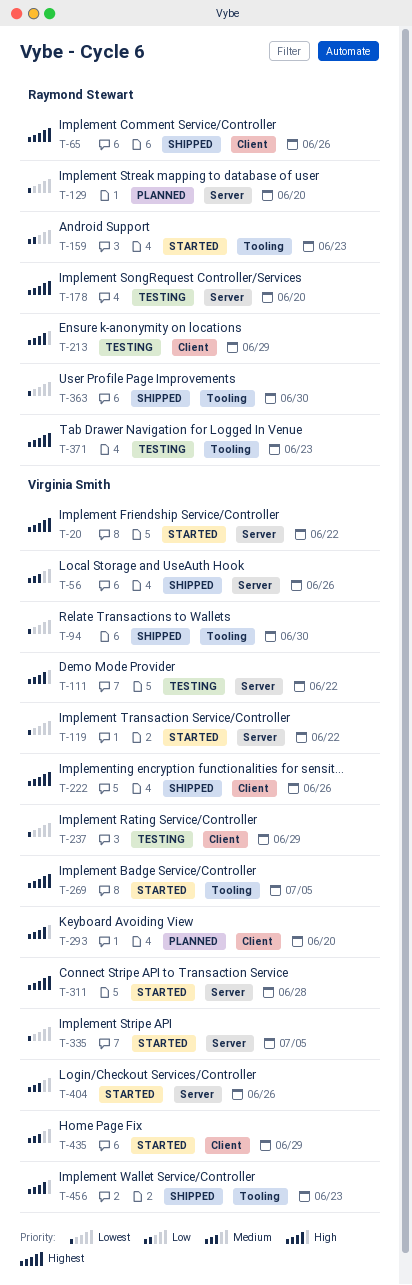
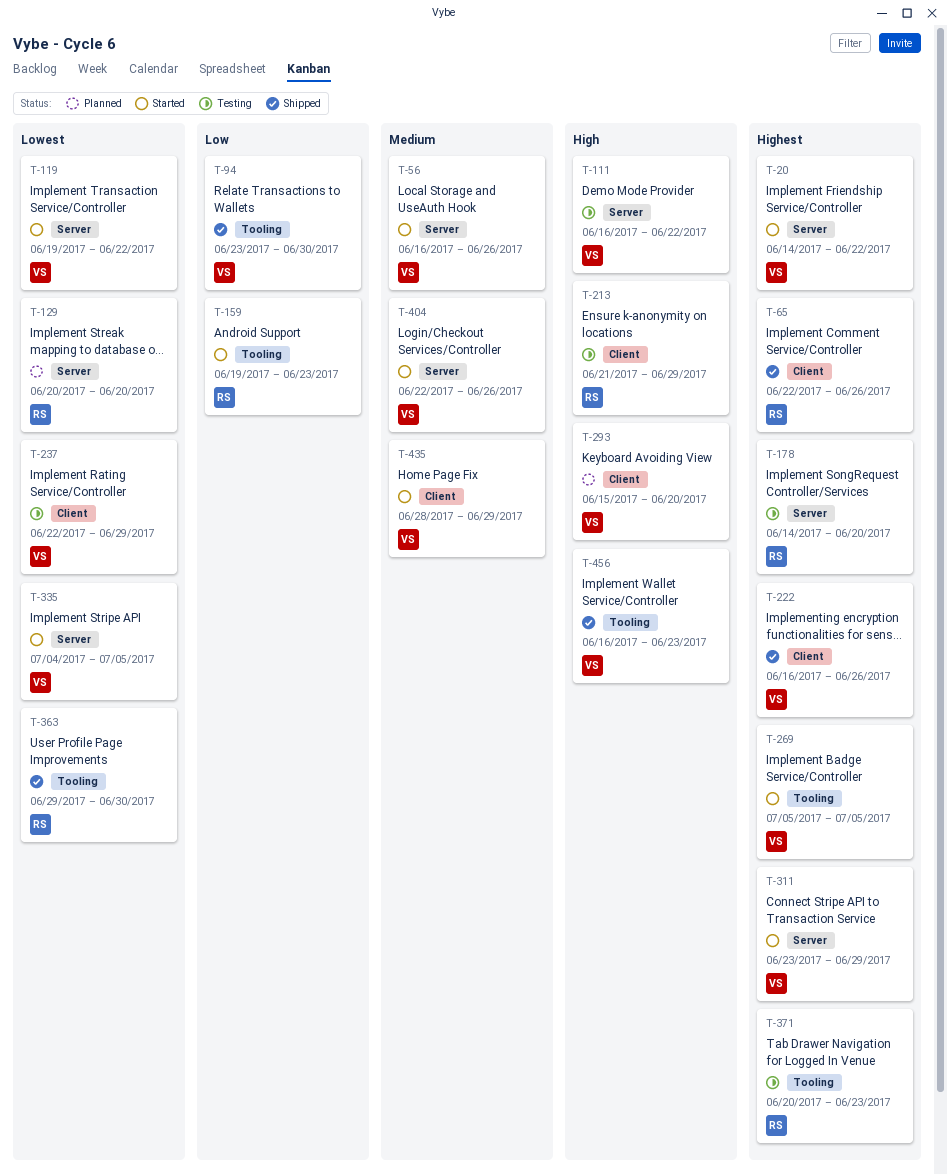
T-56, status: Shipped -> Started
T-94, priority: Lowest -> Low
T-311, due: Jun 28 -> Jun 29

